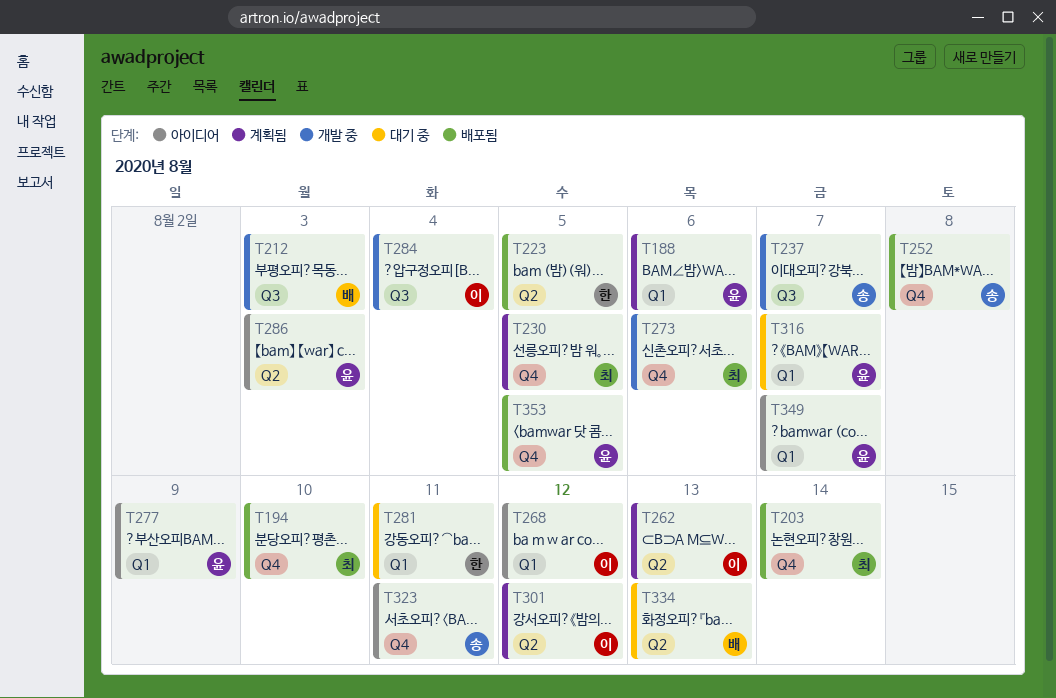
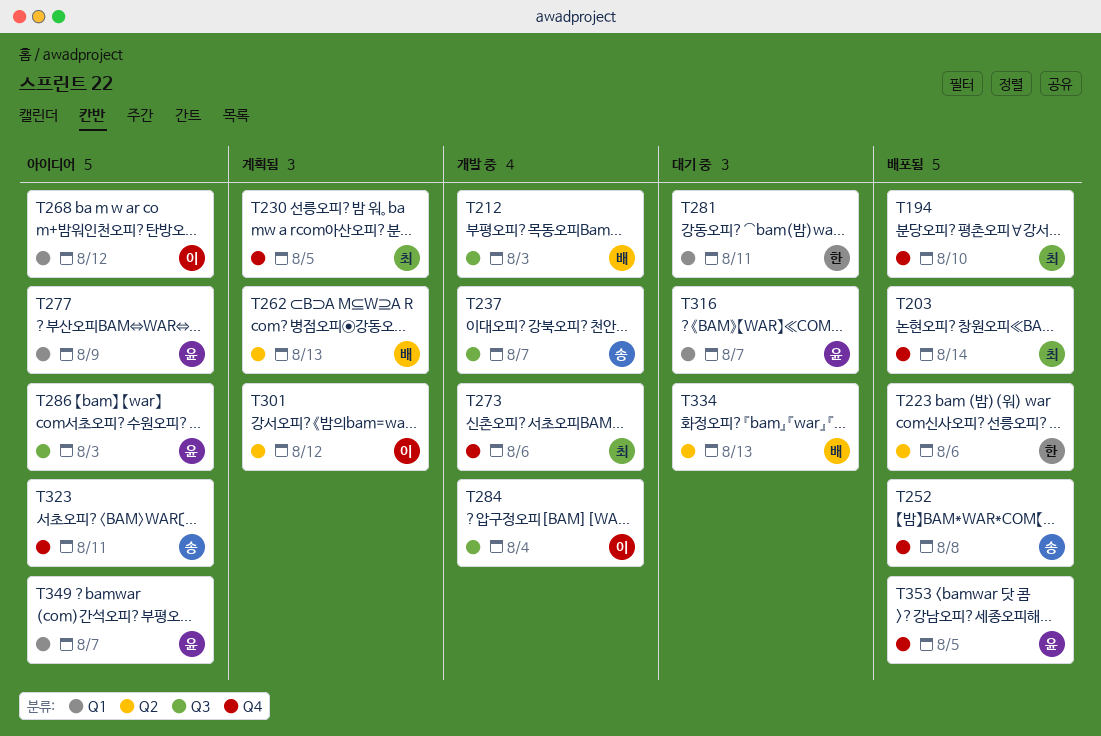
T188: present -> none
T223, due: Aug 5 -> Aug 6
T262, owner: 이 -> 배
T286, label: Q2 -> Q3

